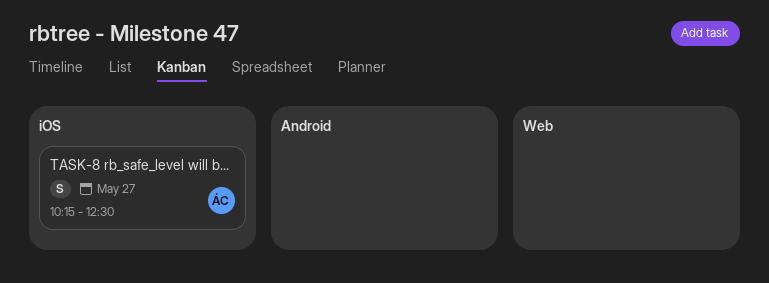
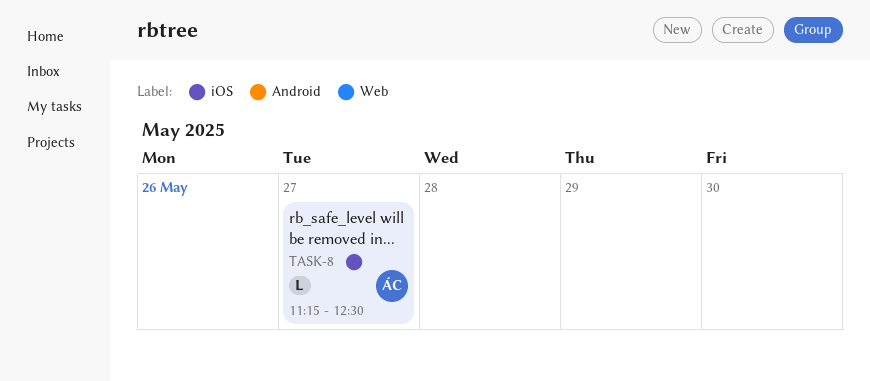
TASK-8, estimate: S -> L
TASK-8, begins: 10:15 -> 11:15

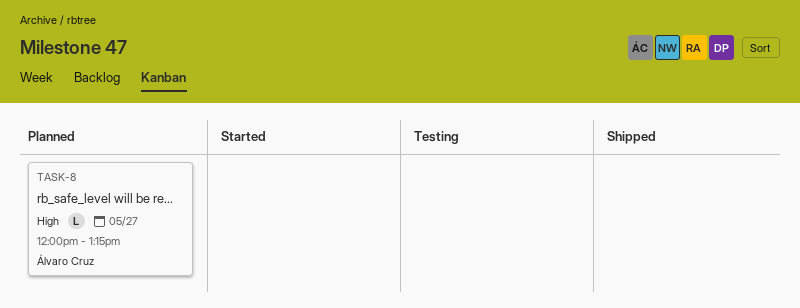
TASK-8, begins: 11:15 -> 12:00
TASK-8, ends: 12:30 -> 13:15

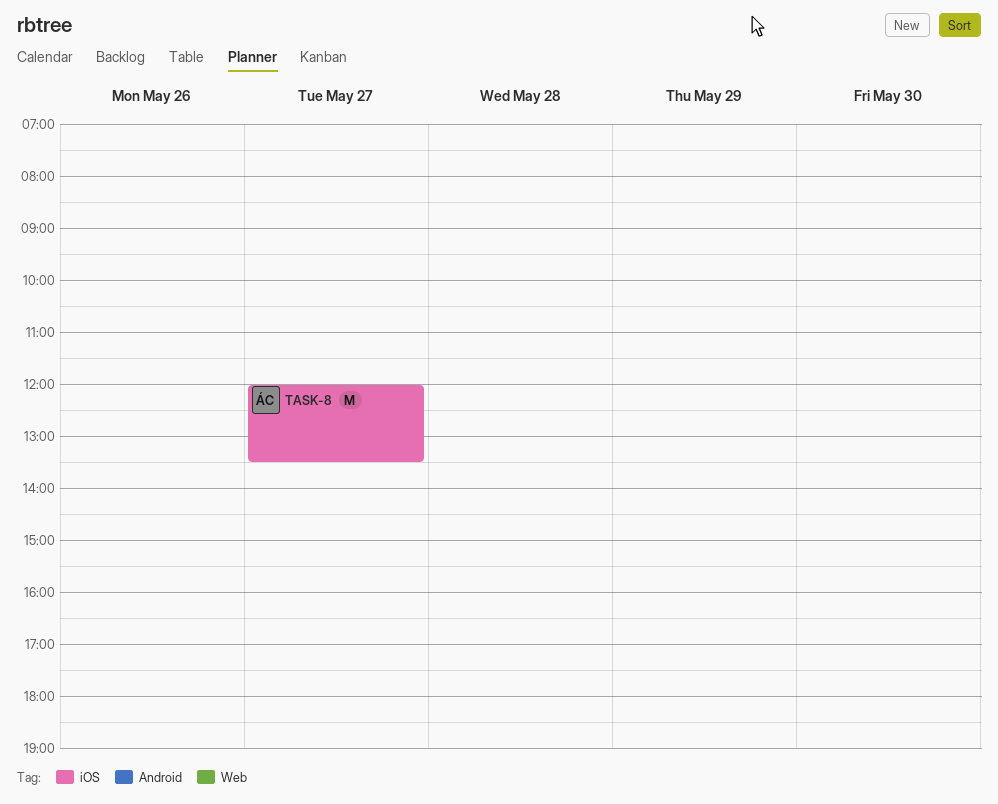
TASK-8, estimate: L -> M
TASK-8, ends: 13:15 -> 13:30

